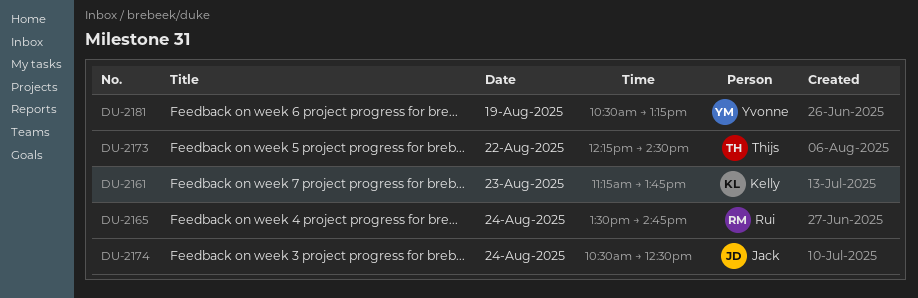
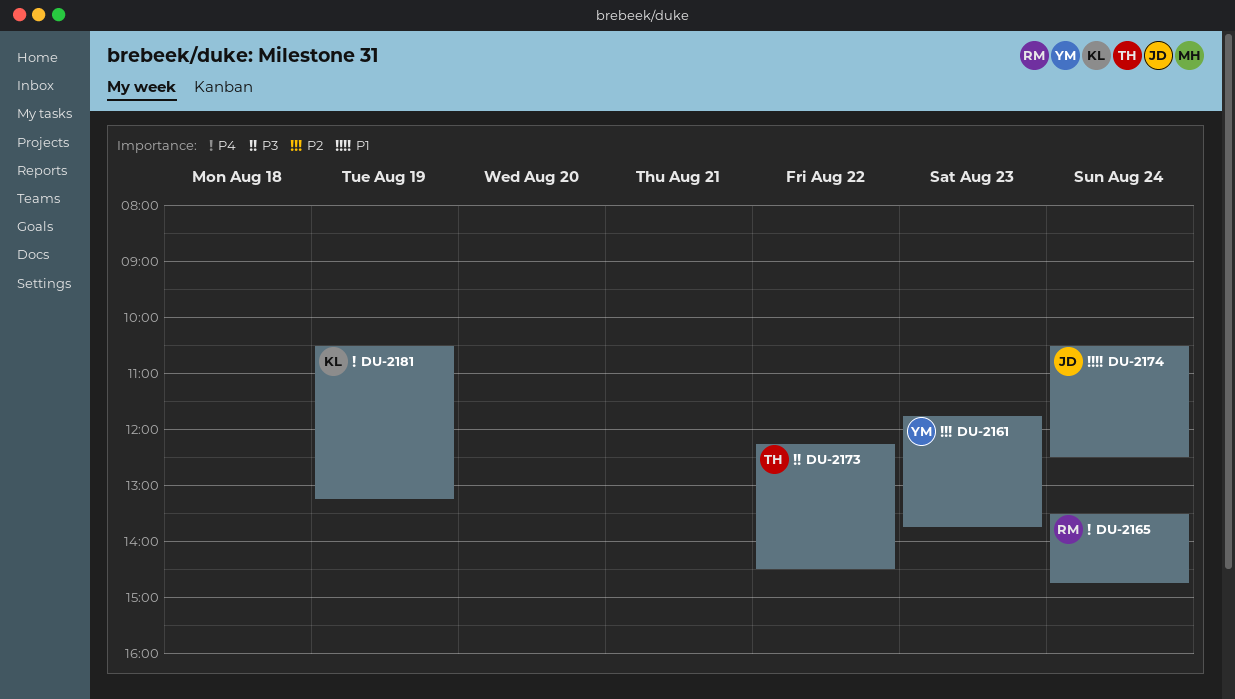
DU-2161, owner: Kelly -> Yvonne
DU-2161, begins: 11:15 -> 11:45
DU-2181, owner: Yvonne -> Kelly

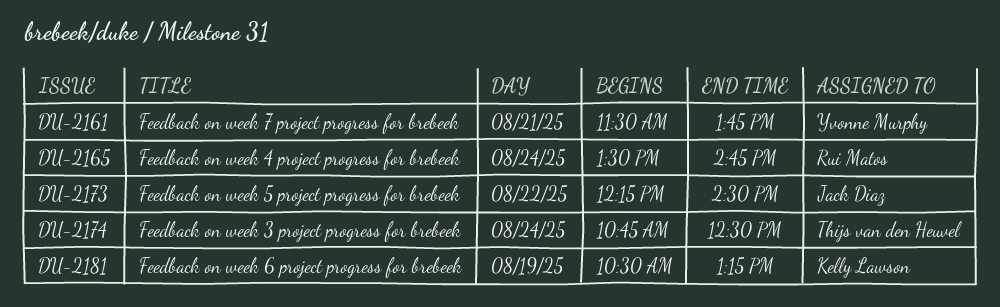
DU-2161, day: Aug 23 -> Aug 21
DU-2161, begins: 11:45 -> 11:30
DU-2173, owner: Thijs van den Heuvel -> Jack Diaz
DU-2174, owner: Jack Diaz -> Thijs van den Heuvel
DU-2174, begins: 10:30 -> 10:45

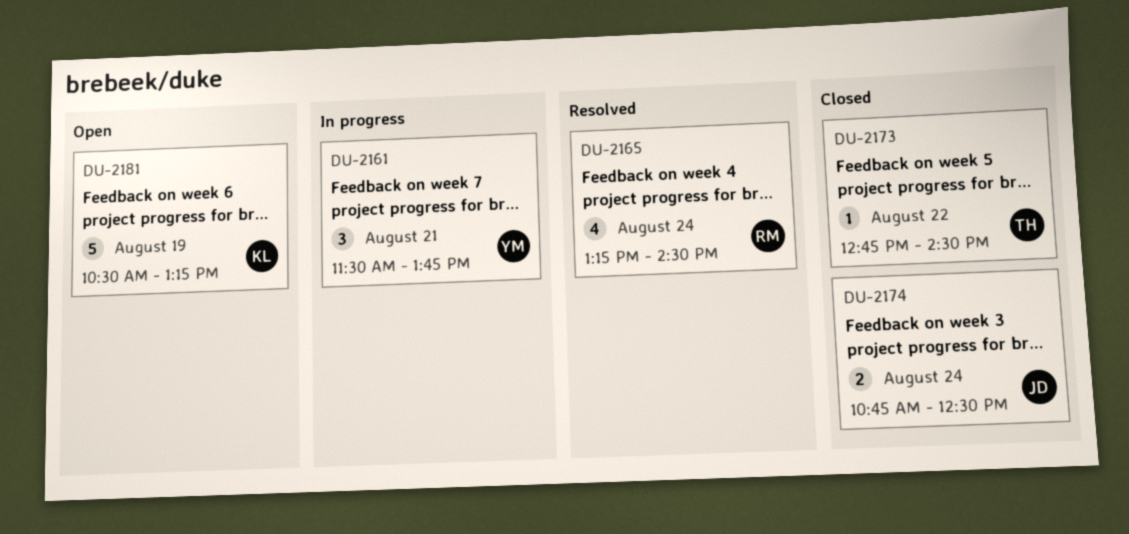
DU-2165, begins: 13:30 -> 13:15
DU-2165, ends: 14:45 -> 14:30
DU-2173, owner: Jack Diaz -> Thijs van den Heuvel
DU-2173, begins: 12:15 -> 12:45
DU-2174, owner: Thijs van den Heuvel -> Jack Diaz

